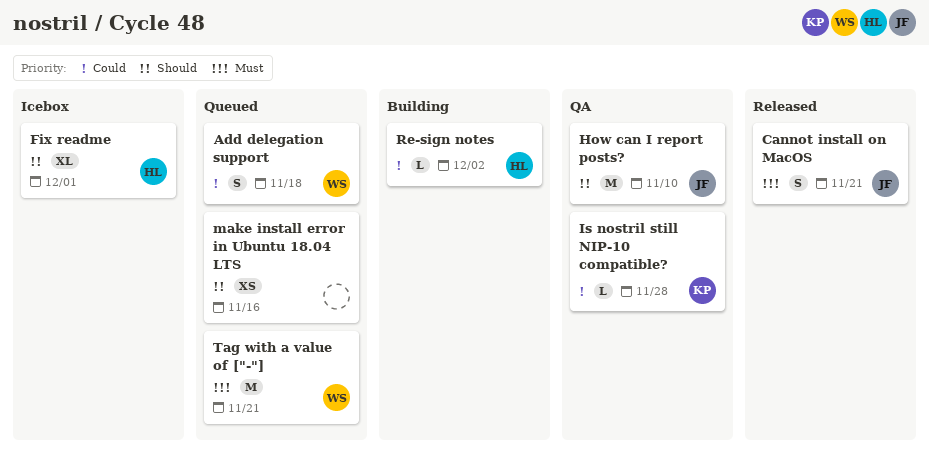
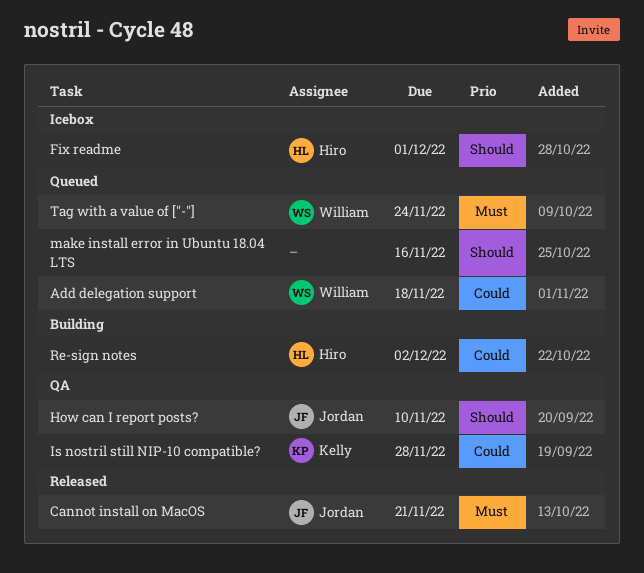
Tag with a value of ["-"], due: Nov 21 -> Nov 24

